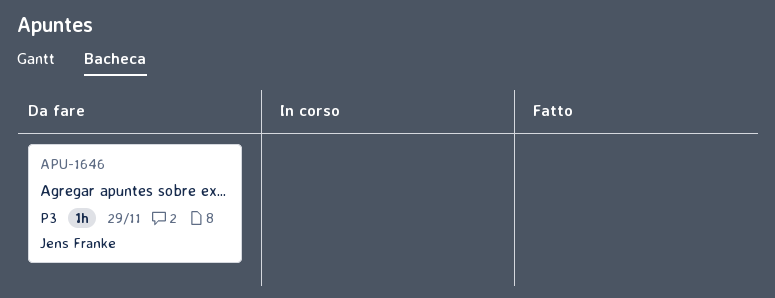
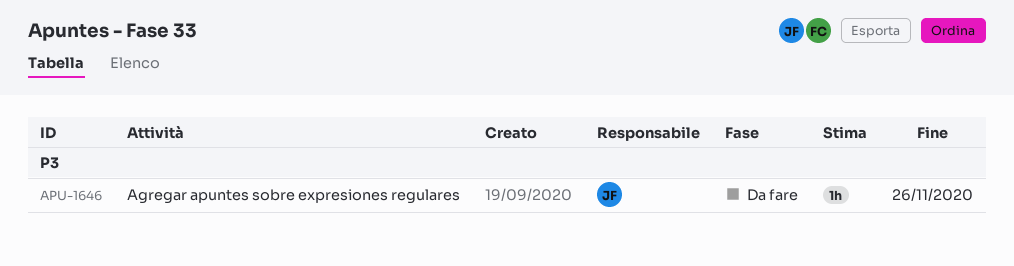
APU-1646, due: Nov 29 -> Nov 26

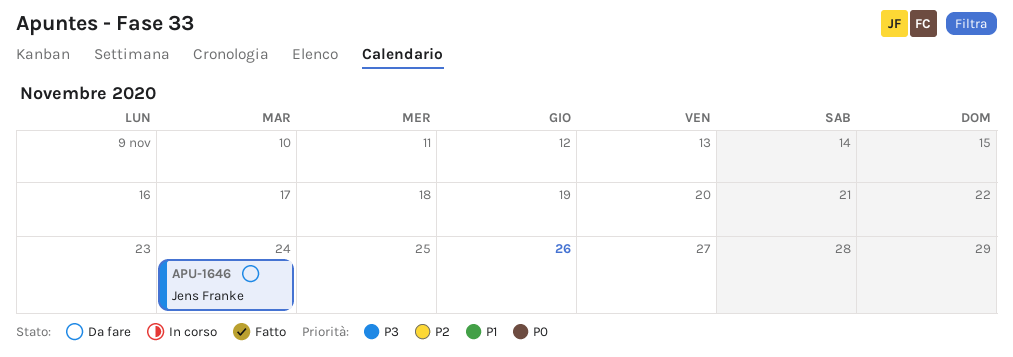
APU-1646, due: Nov 26 -> Nov 24

